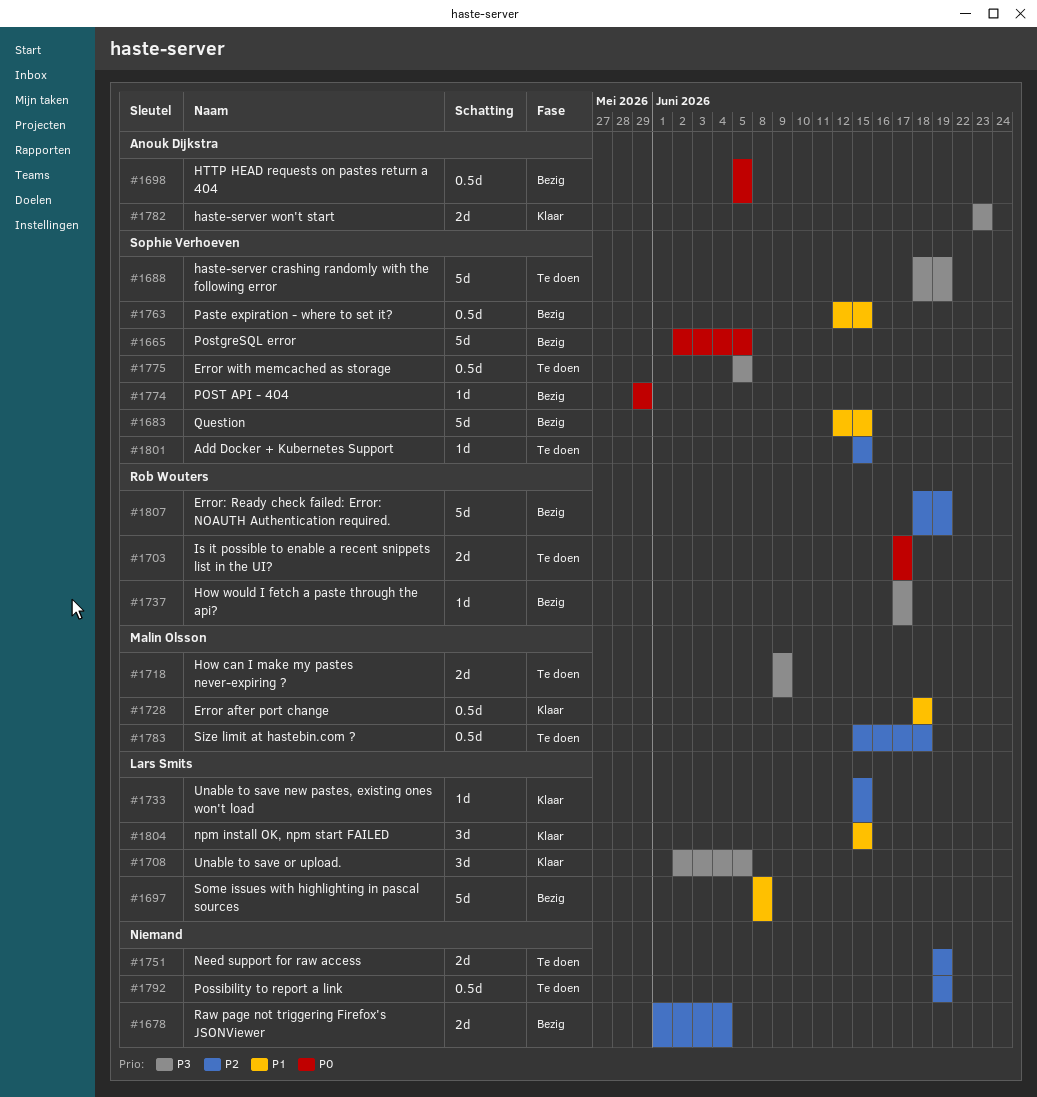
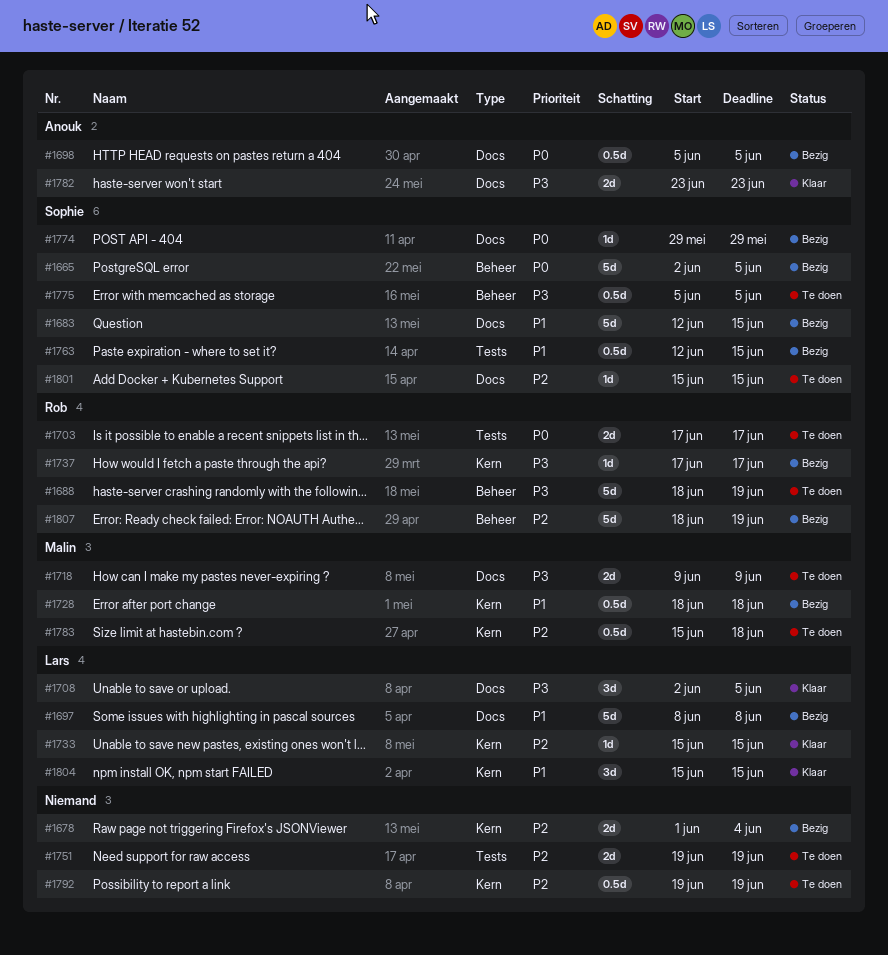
#1688, owner: Sophie Verhoeven -> Rob Wouters
#1728, status: Klaar -> Bezig

